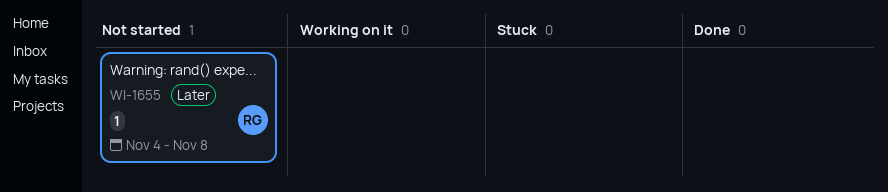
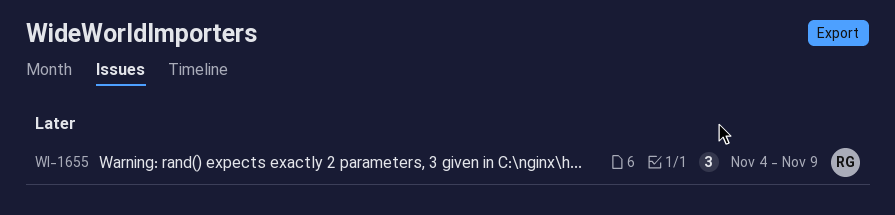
WI-1655, estimate: 1 -> 3
WI-1655, due: Nov 8 -> Nov 9

